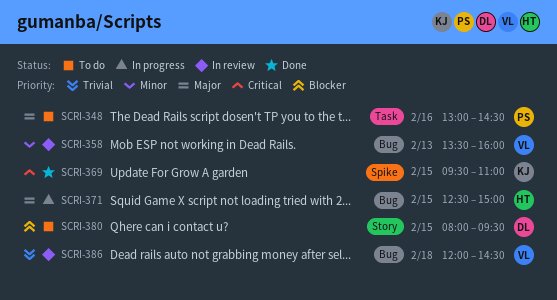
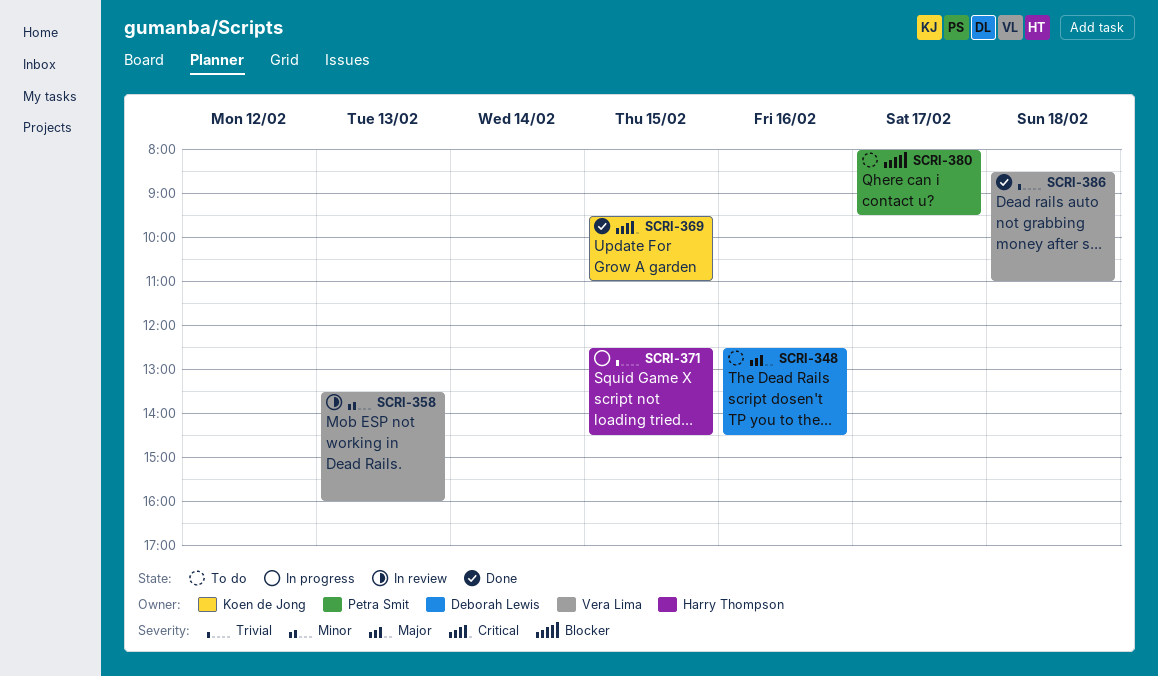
SCRI-348, owner: Petra Smit -> Deborah Lewis
SCRI-348, begins: 13:00 -> 12:30
SCRI-371, priority: Major -> Trivial
SCRI-371, ends: 15:00 -> 14:30
SCRI-380, owner: Deborah Lewis -> Petra Smit
SCRI-380, day: Feb 15 -> Feb 17
SCRI-386, status: In review -> Done
SCRI-386, begins: 12:00 -> 08:30
SCRI-386, ends: 14:30 -> 11:00

